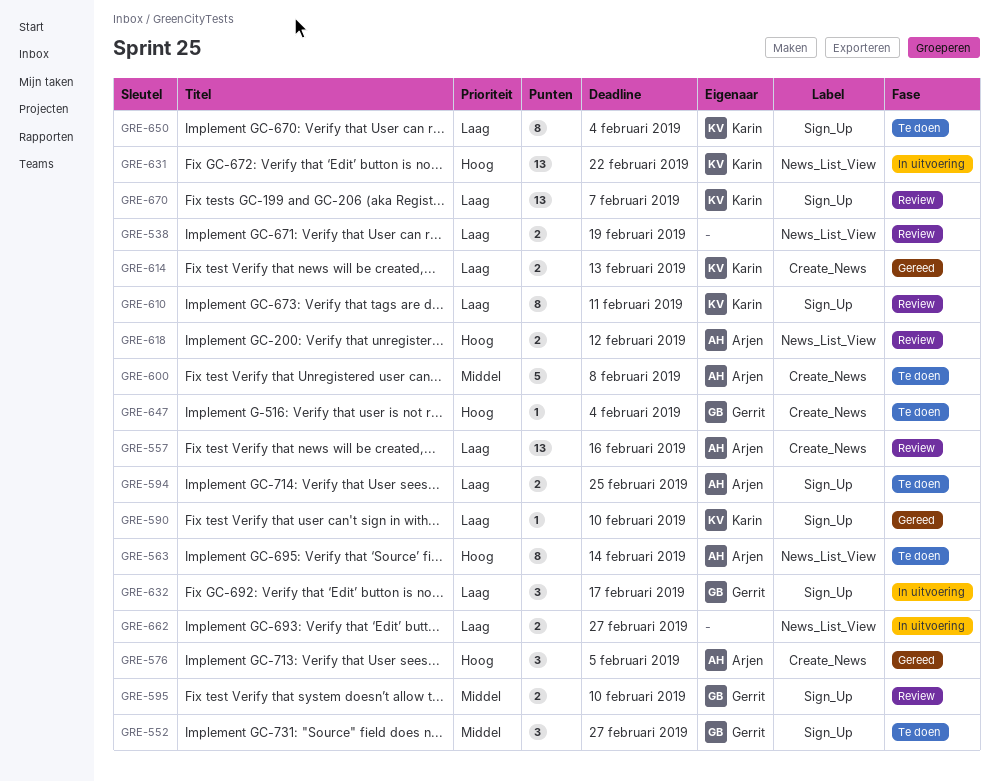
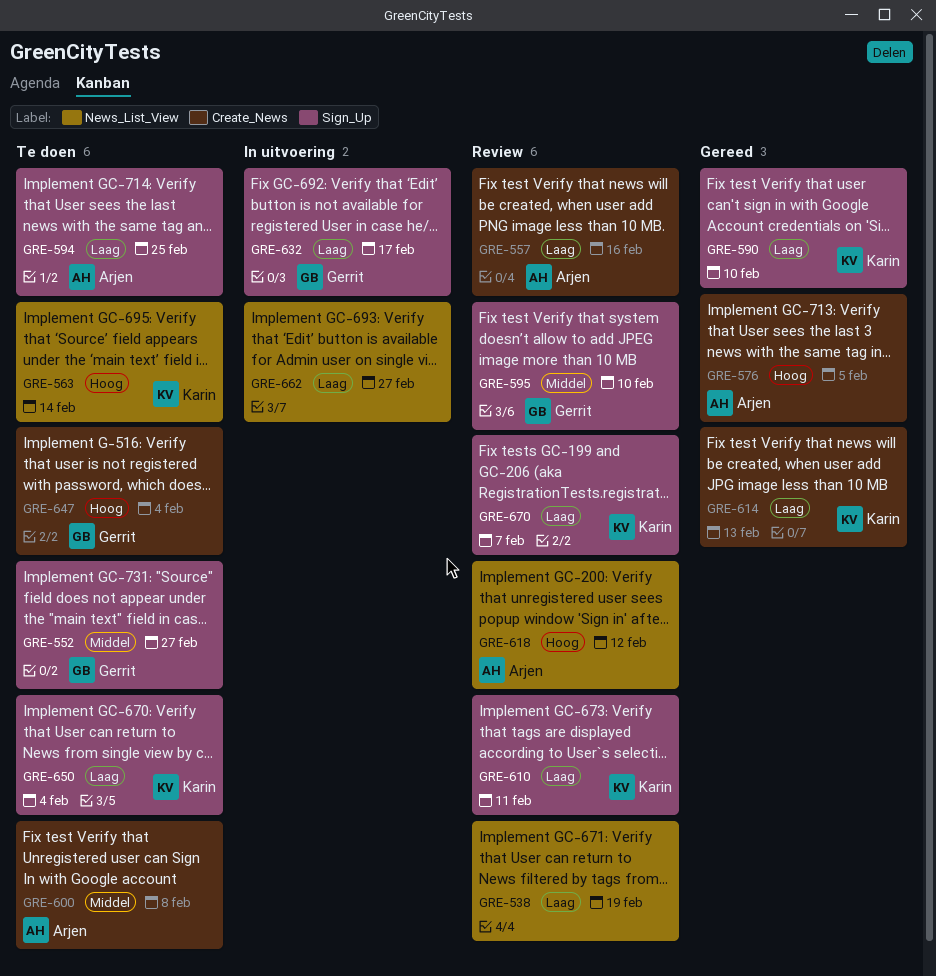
GRE-563, owner: Arjen -> Karin
GRE-631: present -> none

